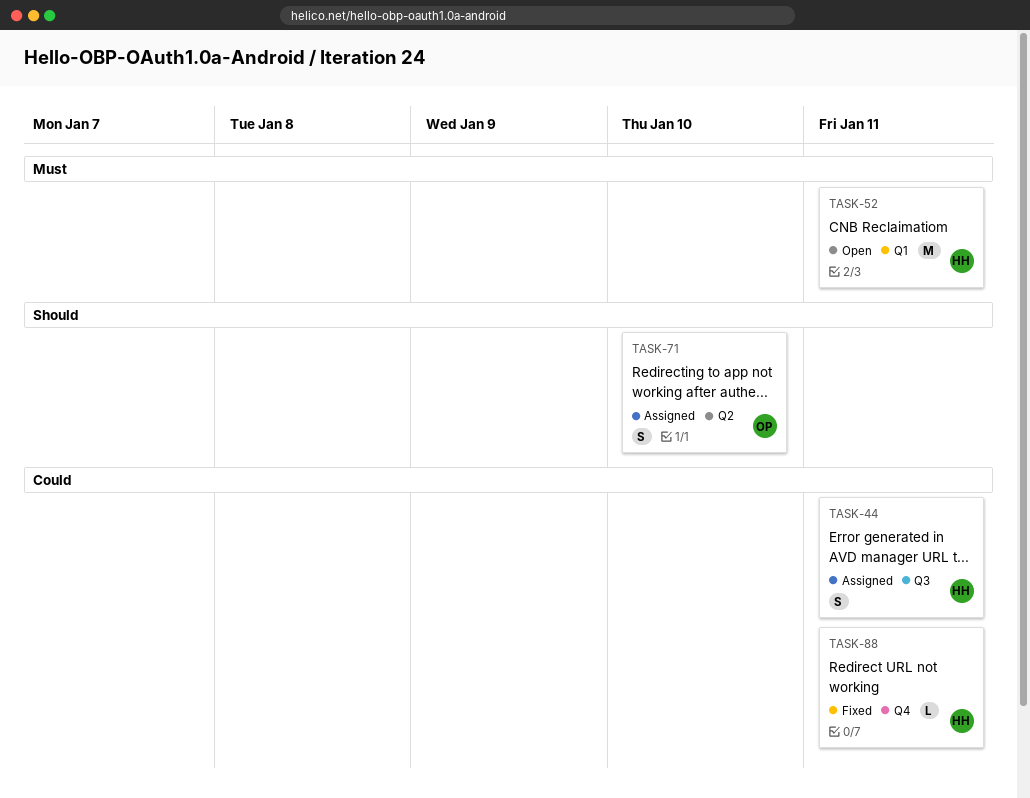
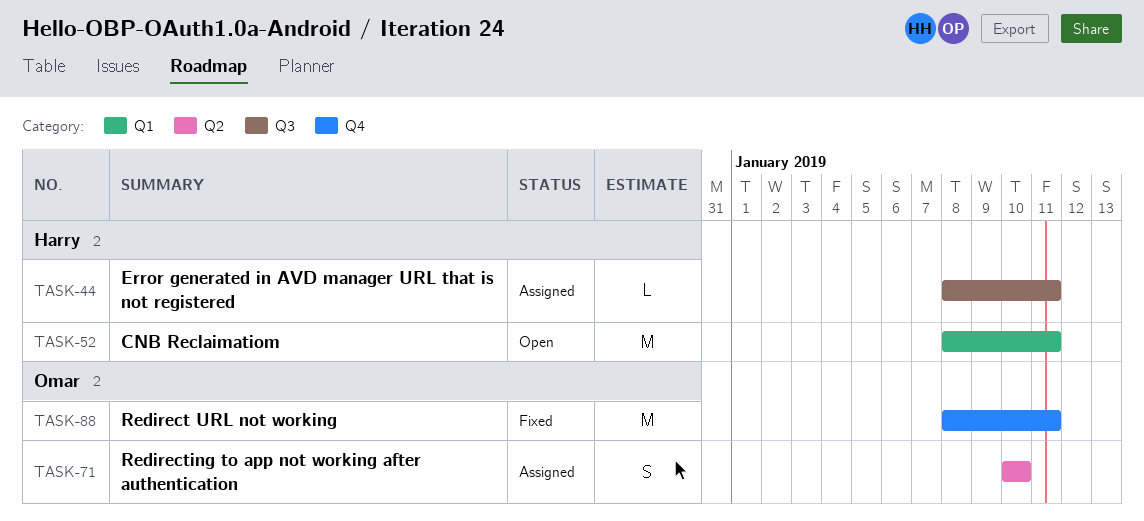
TASK-44, estimate: S -> L
TASK-88, owner: Harry -> Omar
TASK-88, estimate: L -> M

